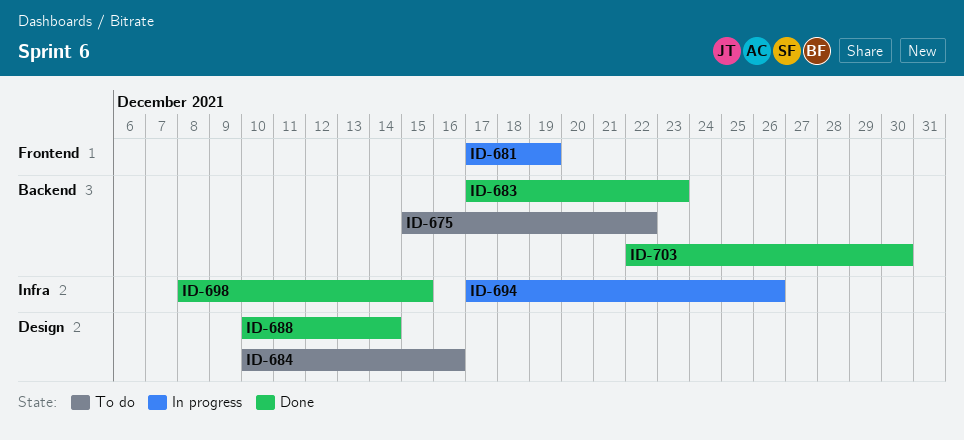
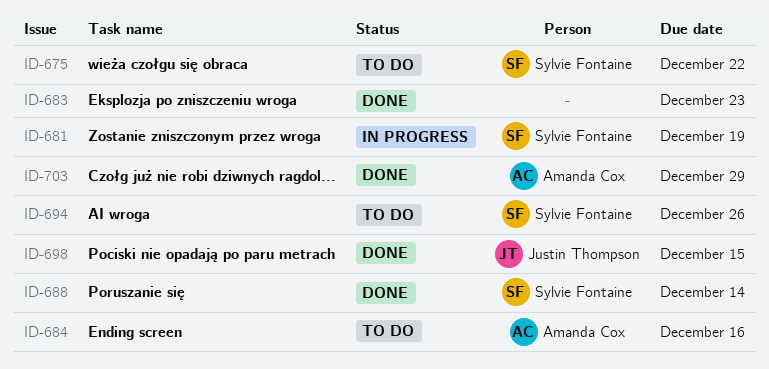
ID-694, status: In progress -> To do
ID-703, due: Dec 30 -> Dec 29

